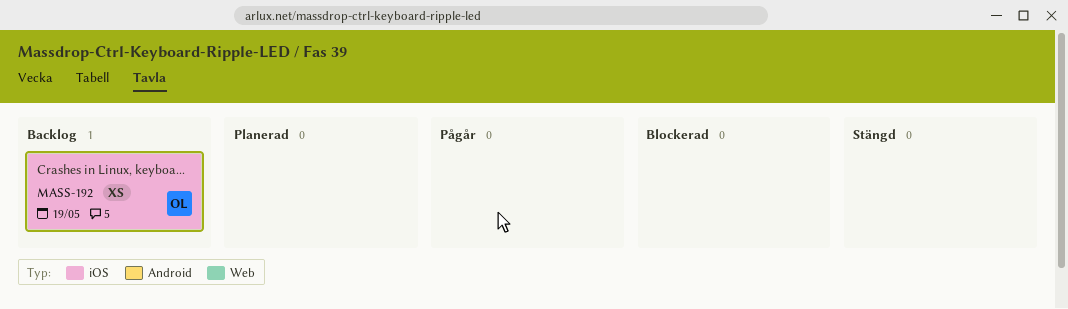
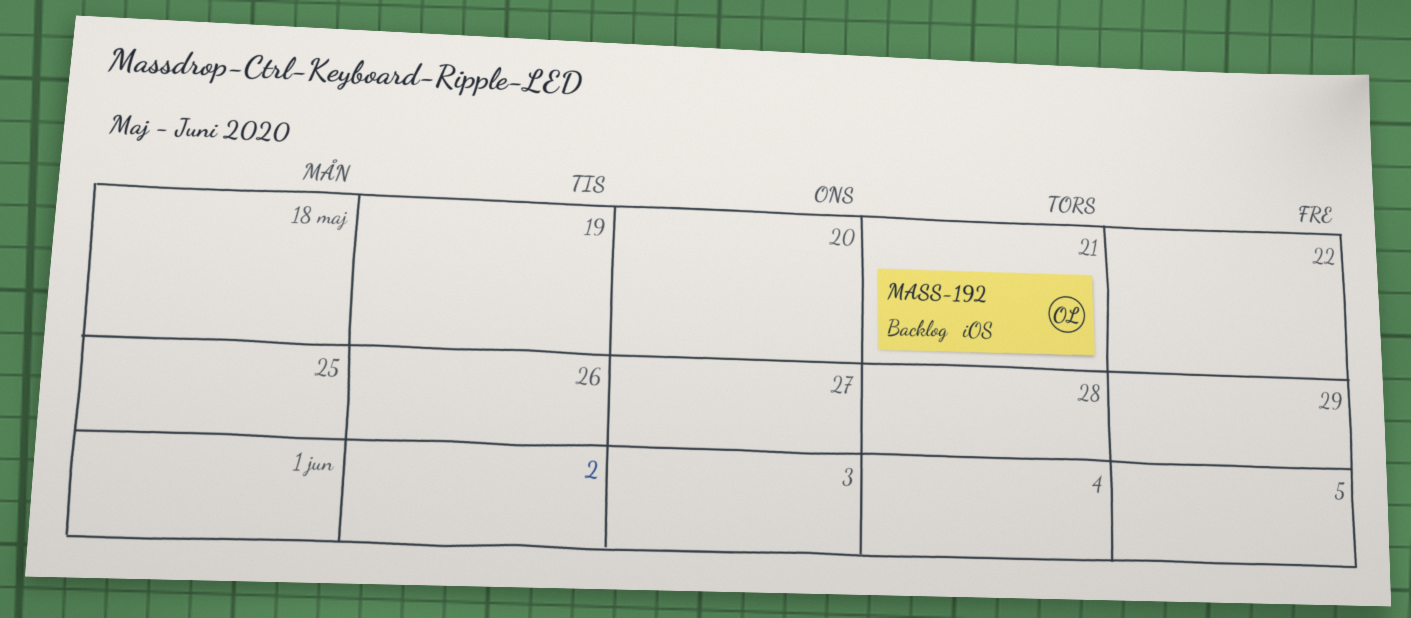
MASS-192, due: May 19 -> May 21

